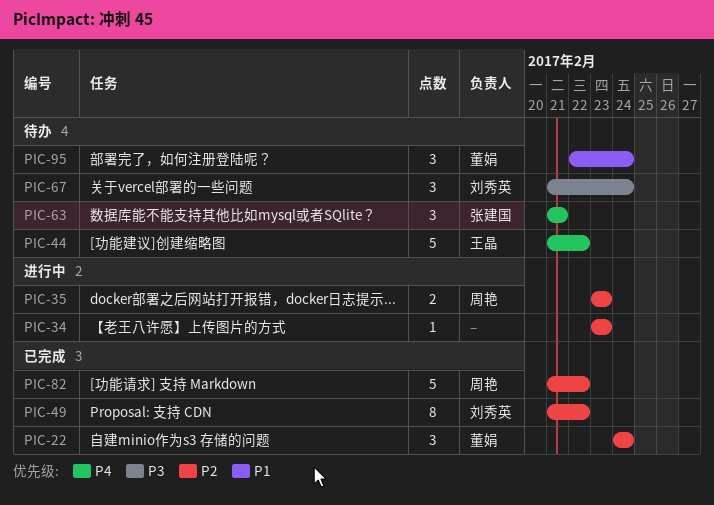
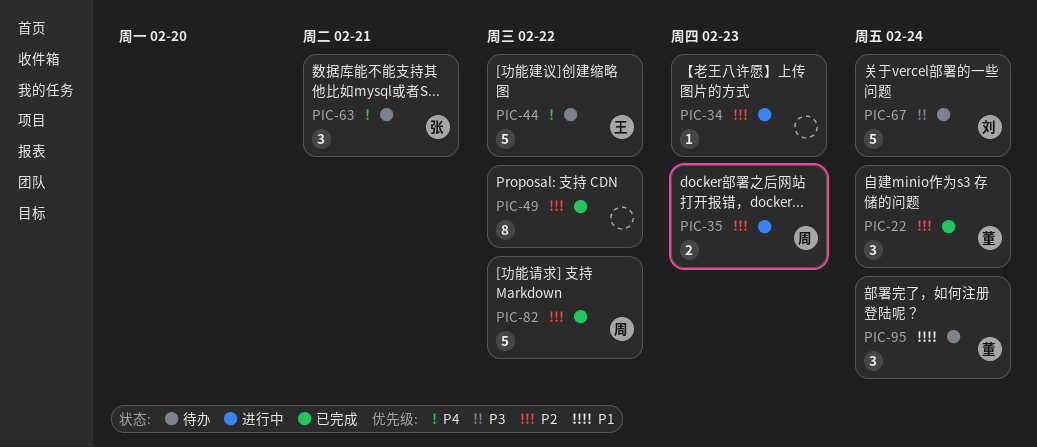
PIC-49, owner: 刘秀英 -> none
PIC-67, estimate: 3 -> 5

